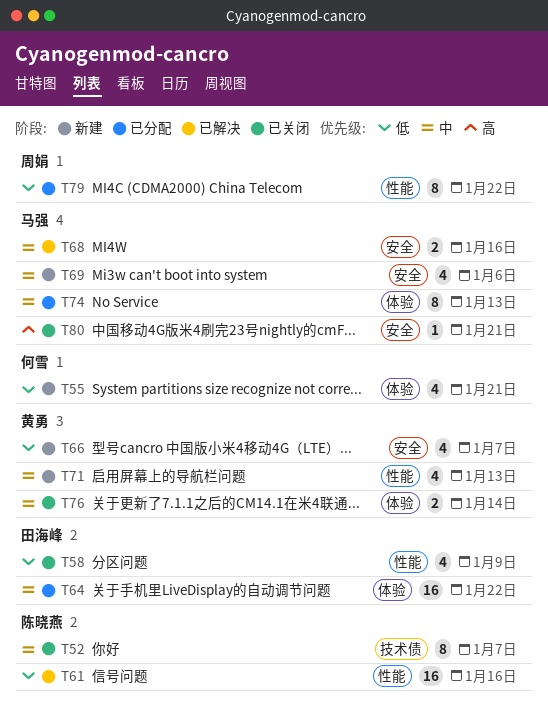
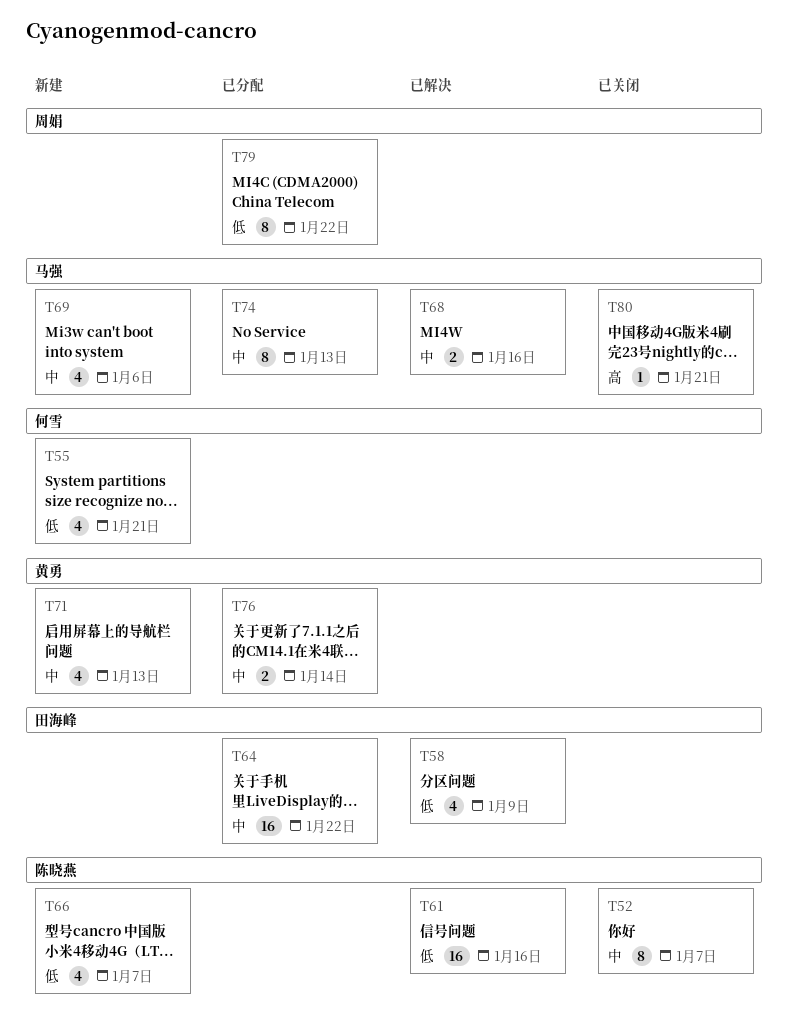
T58, status: 已关闭 -> 已解决
T66, owner: 黄勇 -> 陈晓燕
T76, status: 已关闭 -> 已分配

